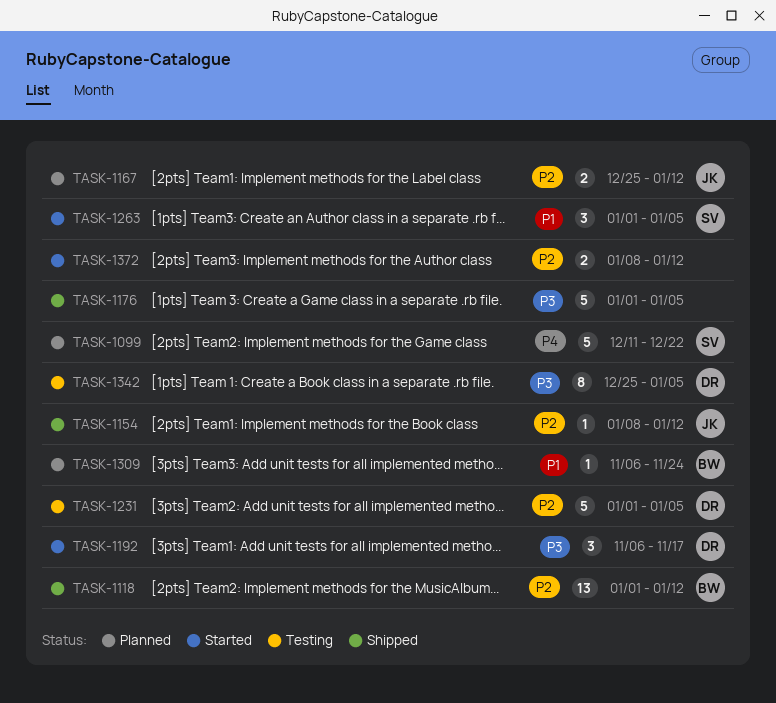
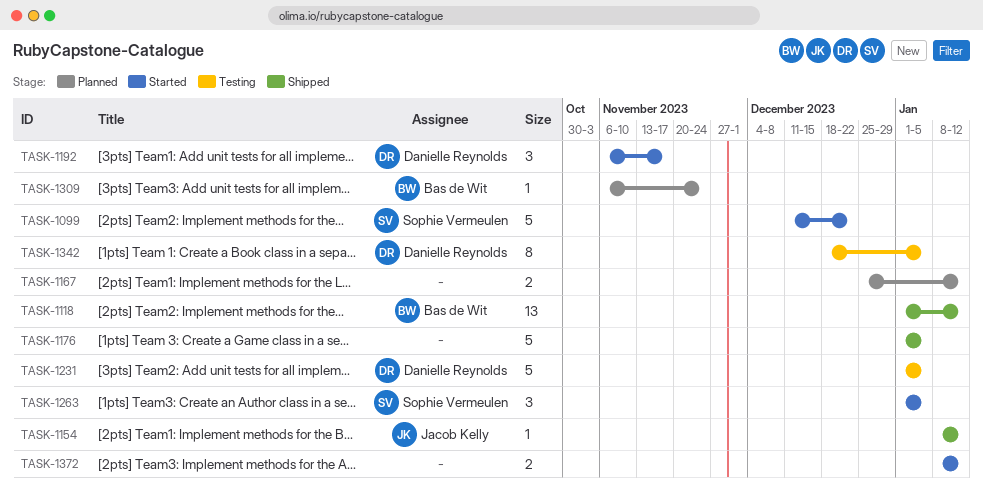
TASK-1099, status: Planned -> Started
TASK-1167, owner: Jacob Kelly -> none
TASK-1342, start: Dec 25 -> Dec 18

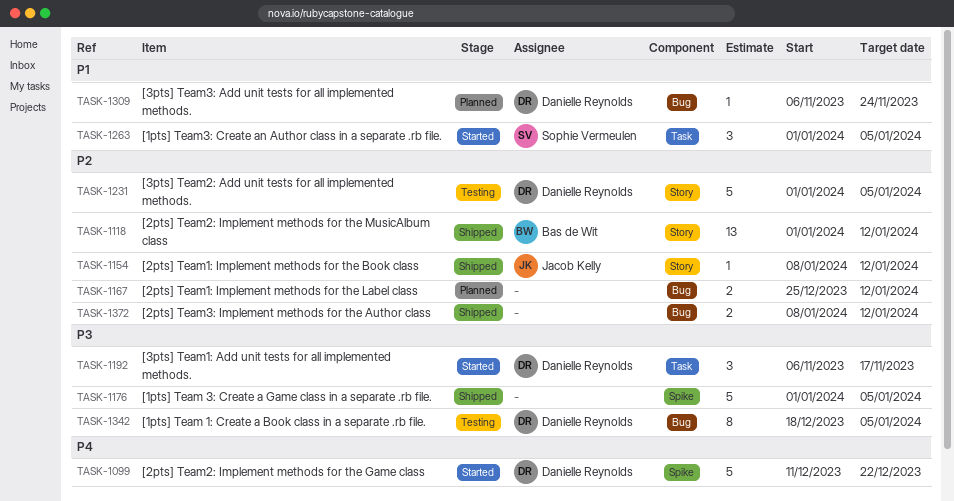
TASK-1099, owner: Sophie Vermeulen -> Danielle Reynolds
TASK-1309, owner: Bas de Wit -> Danielle Reynolds
TASK-1372, status: Started -> Shipped

